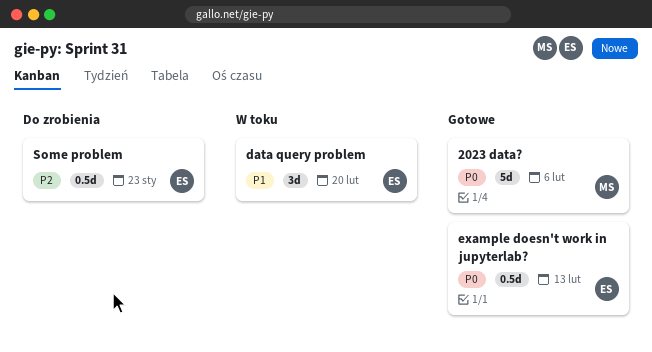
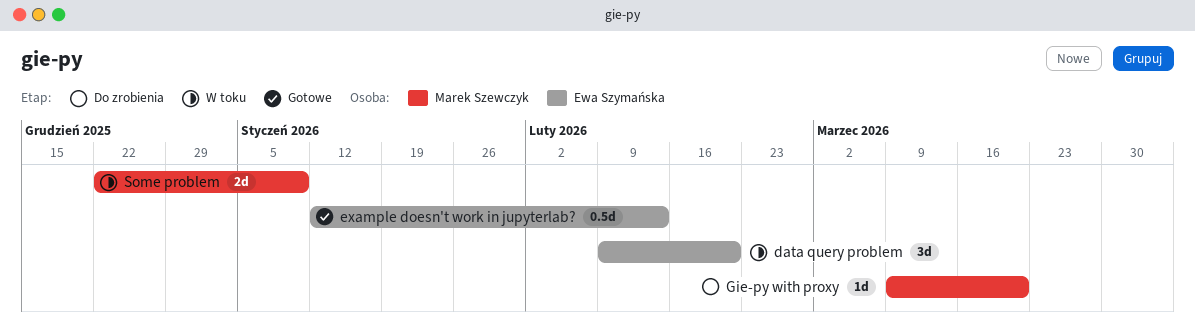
2023 data?: present -> none
Gie-py with proxy: none -> present
Some problem, status: Do zrobienia -> W toku
Some problem, owner: Ewa Szymańska -> Marek Szewczyk
Some problem, estimate: 0.5d -> 2d
Some problem, due: Jan 23 -> Jan 9

